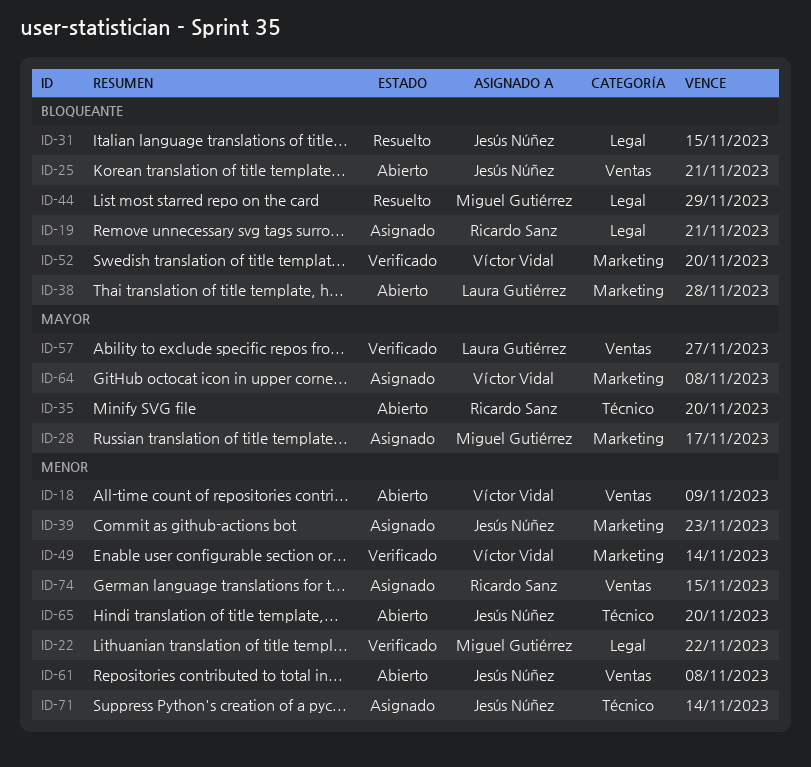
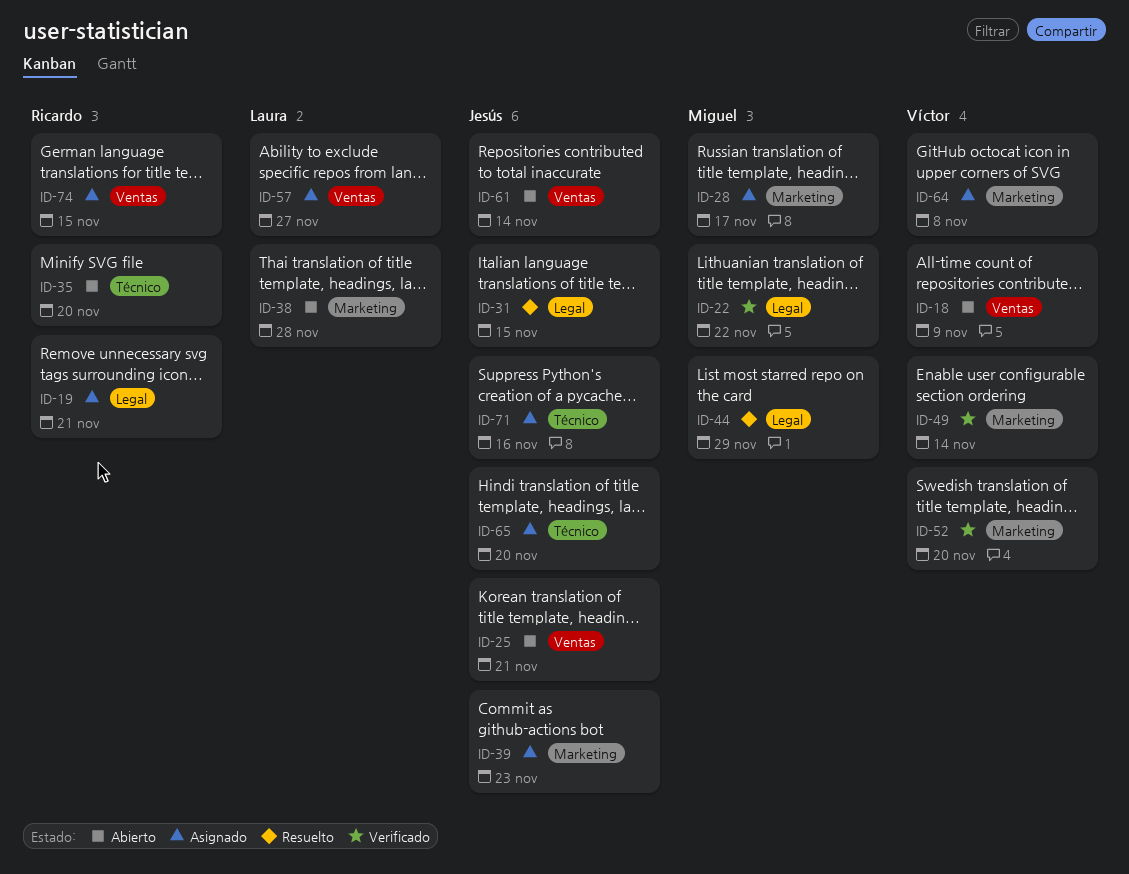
ID-57, status: Verificado -> Asignado
ID-61, due: Nov 8 -> Nov 14
ID-65, status: Abierto -> Asignado
ID-71, due: Nov 14 -> Nov 16

